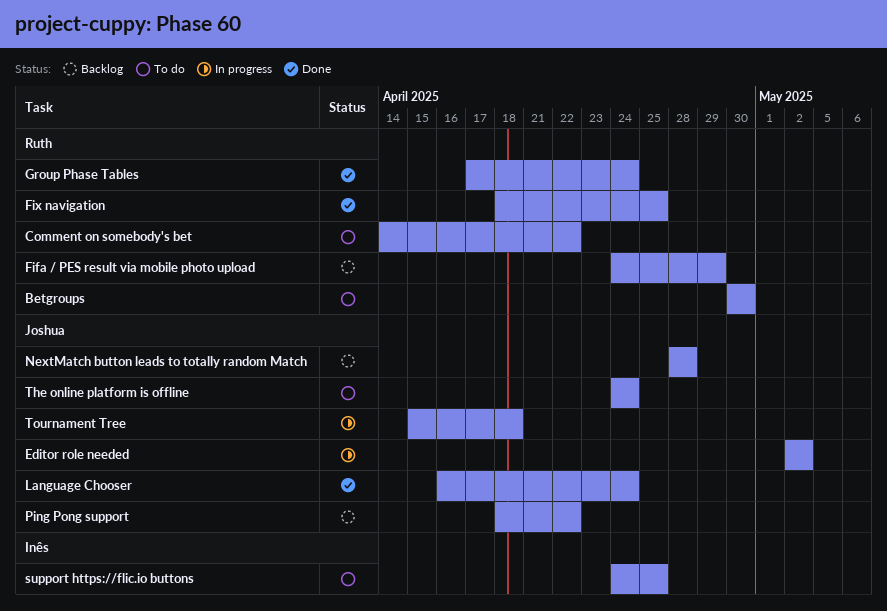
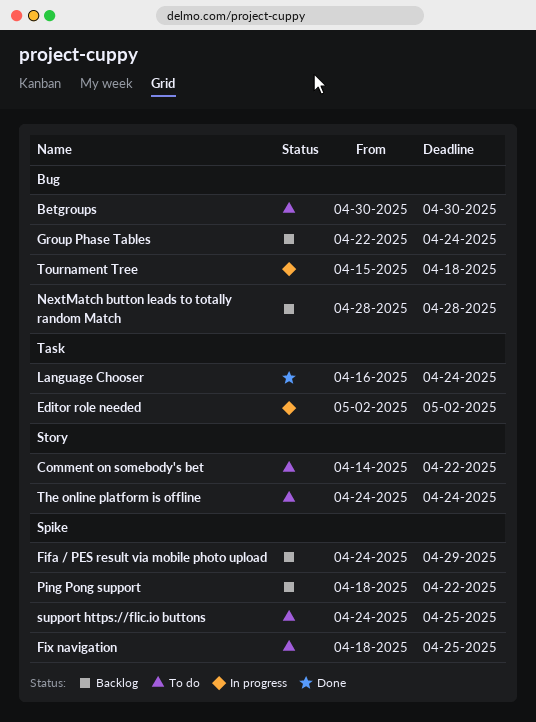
Fix navigation, status: Done -> To do
Group Phase Tables, status: Done -> Backlog
Group Phase Tables, start: Apr 17 -> Apr 22

